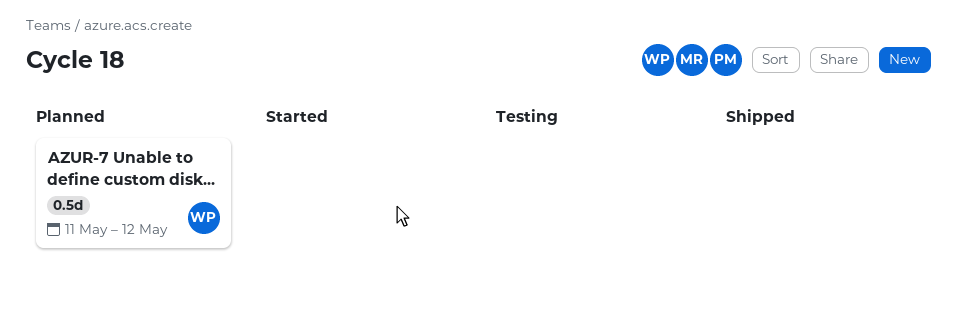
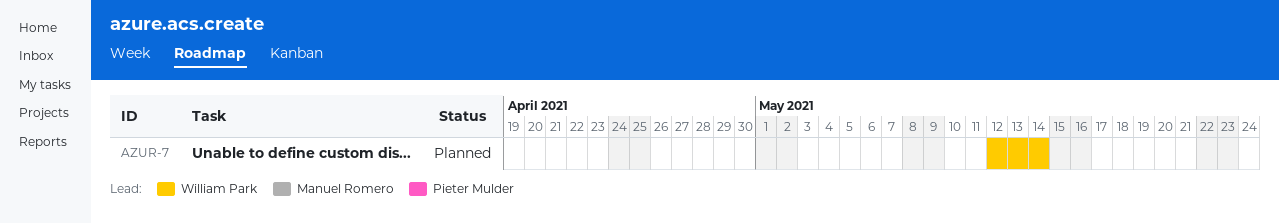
AZUR-7, start: May 11 -> May 12
AZUR-7, due: May 12 -> May 14

